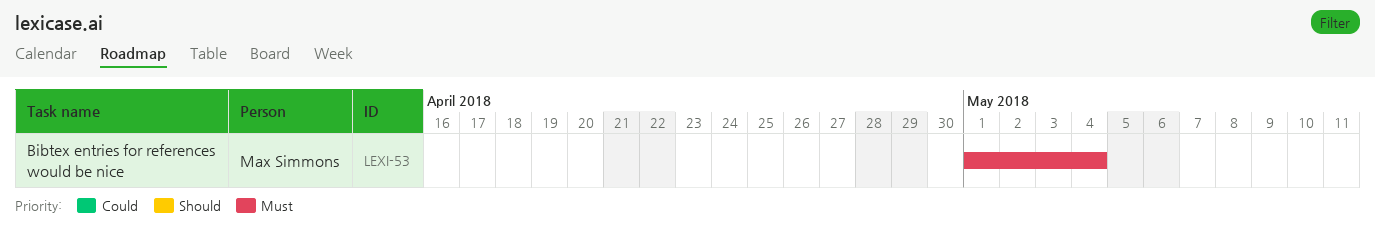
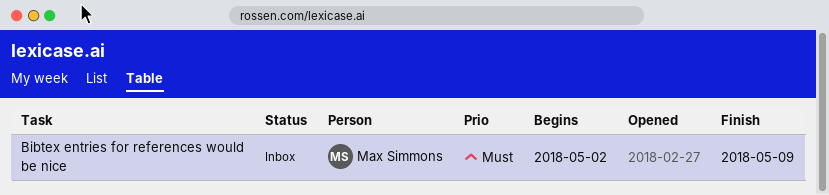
Bibtex entries for references would be nice, start: May 1 -> May 2
Bibtex entries for references would be nice, due: May 4 -> May 9

